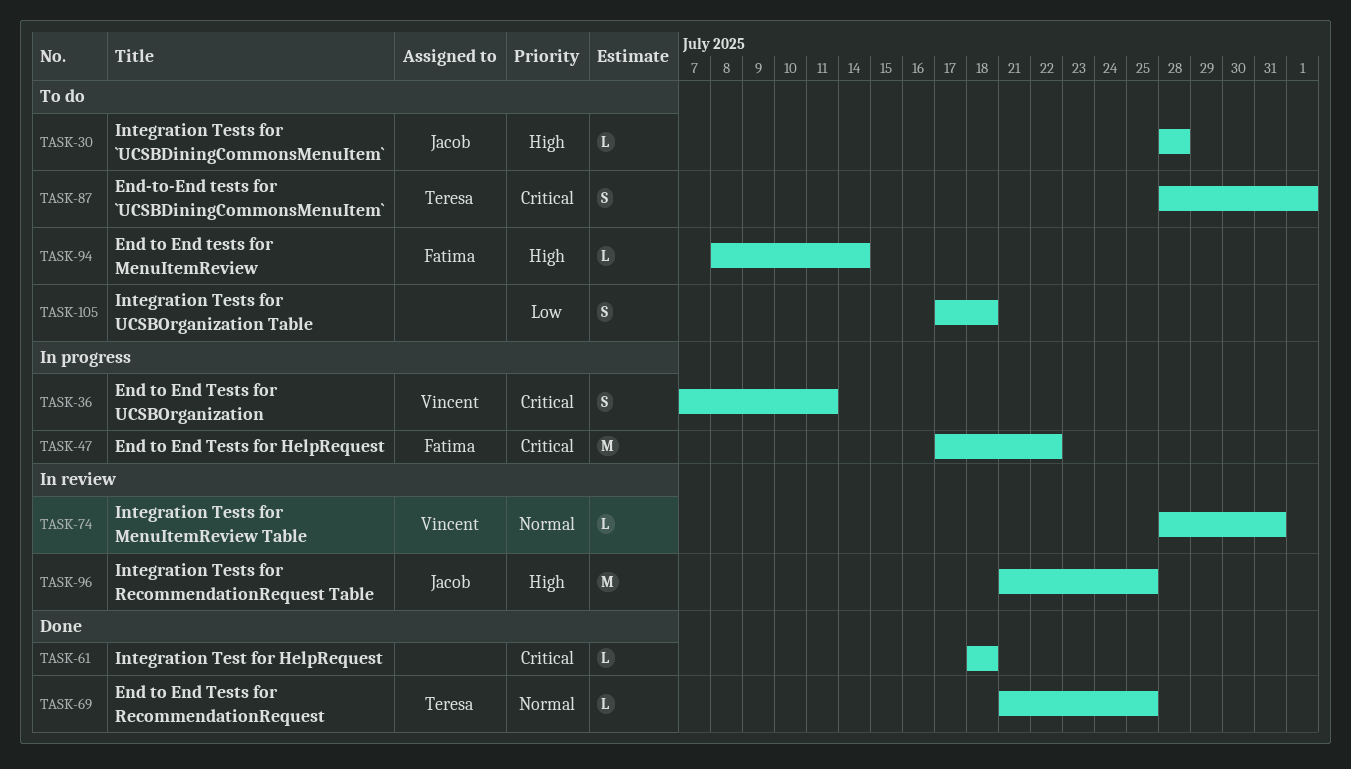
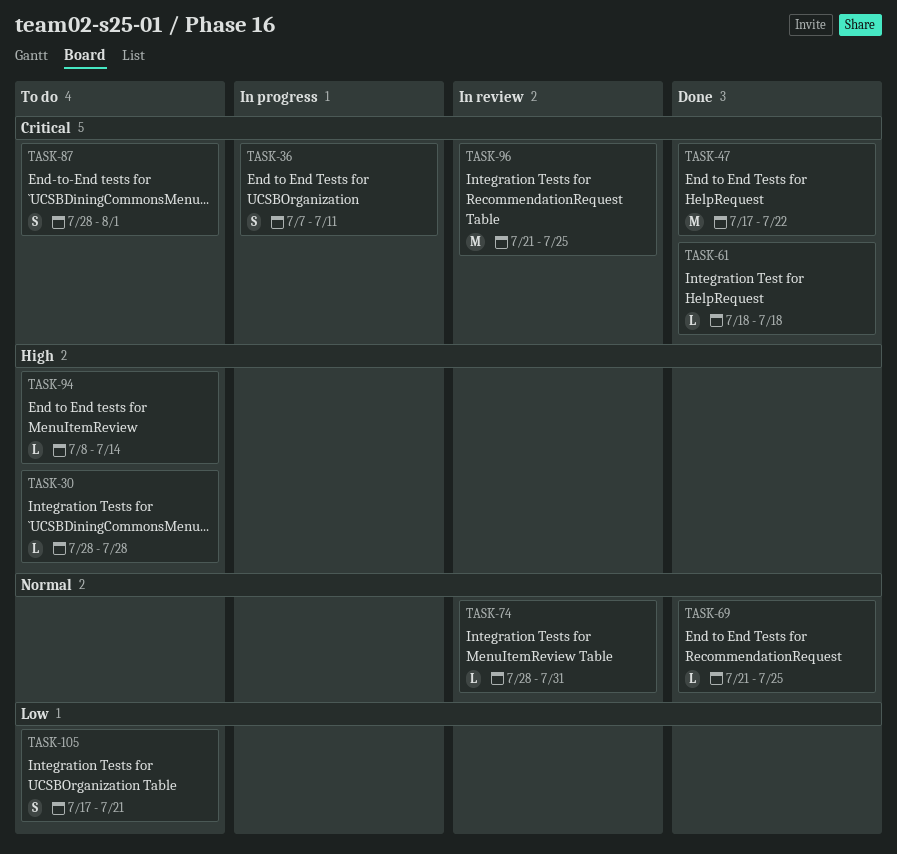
TASK-47, status: In progress -> Done
TASK-96, priority: High -> Critical
TASK-105, due: Jul 18 -> Jul 21

